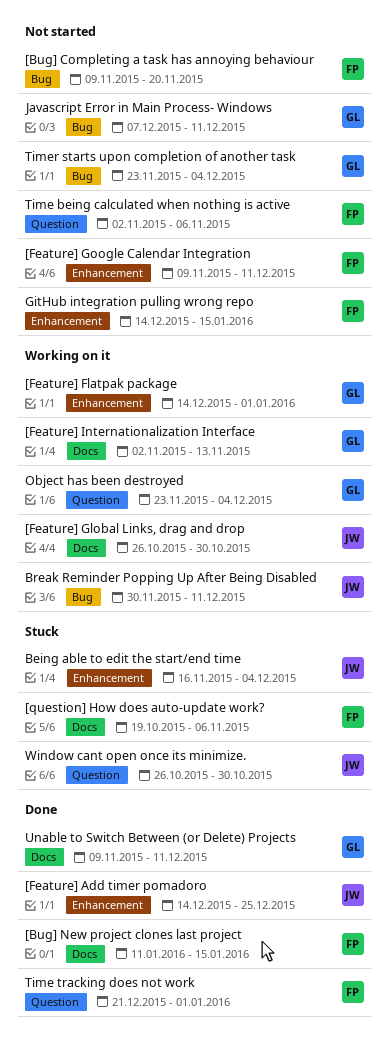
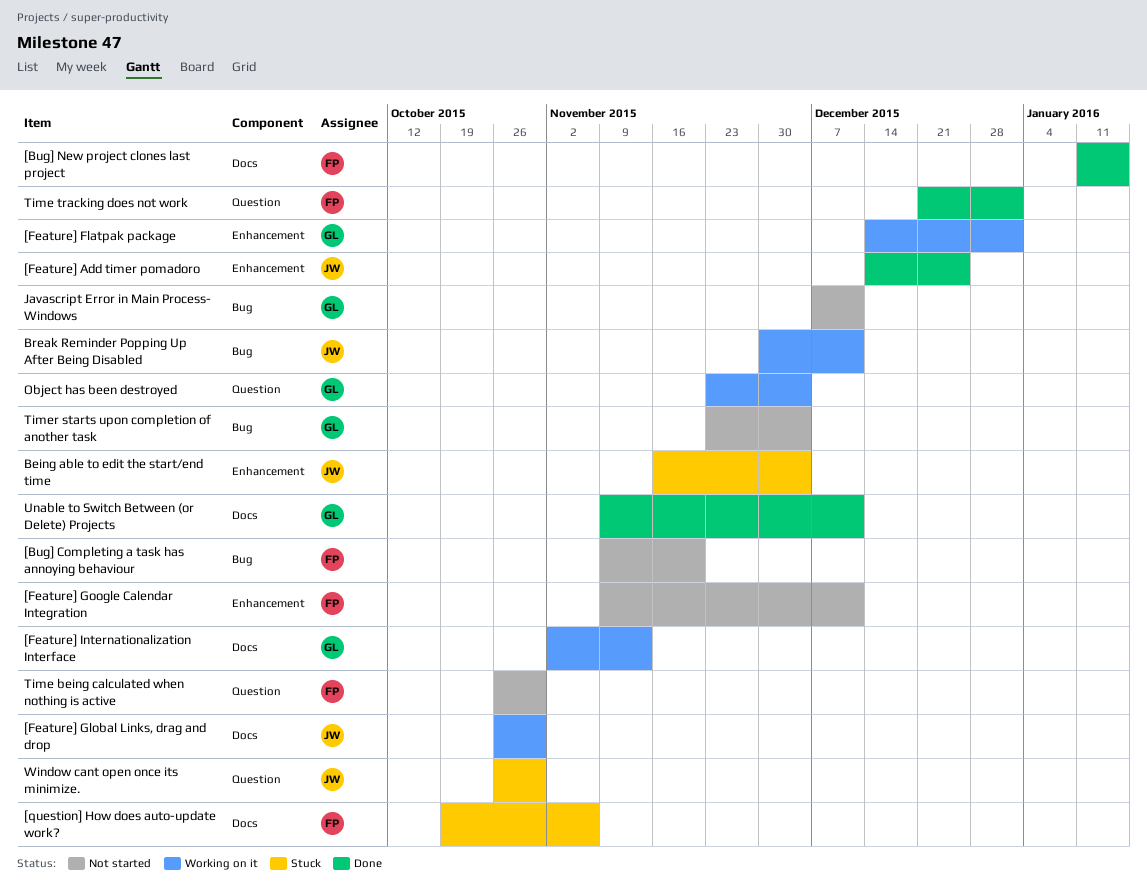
GitHub integration pulling wrong repo: present -> none
Time being calculated when nothing is active, start: Nov 2 -> Oct 26
Time being calculated when nothing is active, due: Nov 6 -> Oct 30

